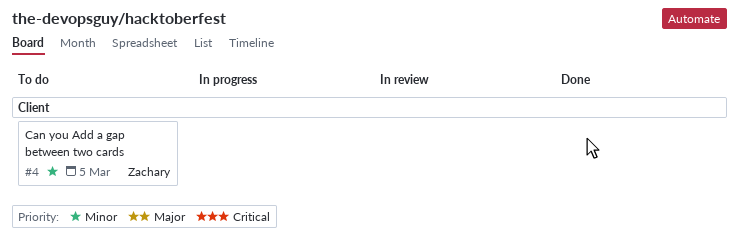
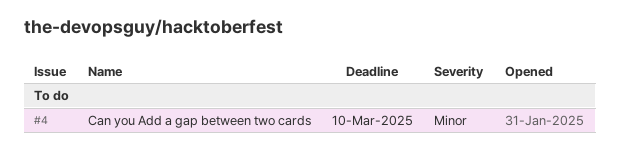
#4, due: Mar 5 -> Mar 10

